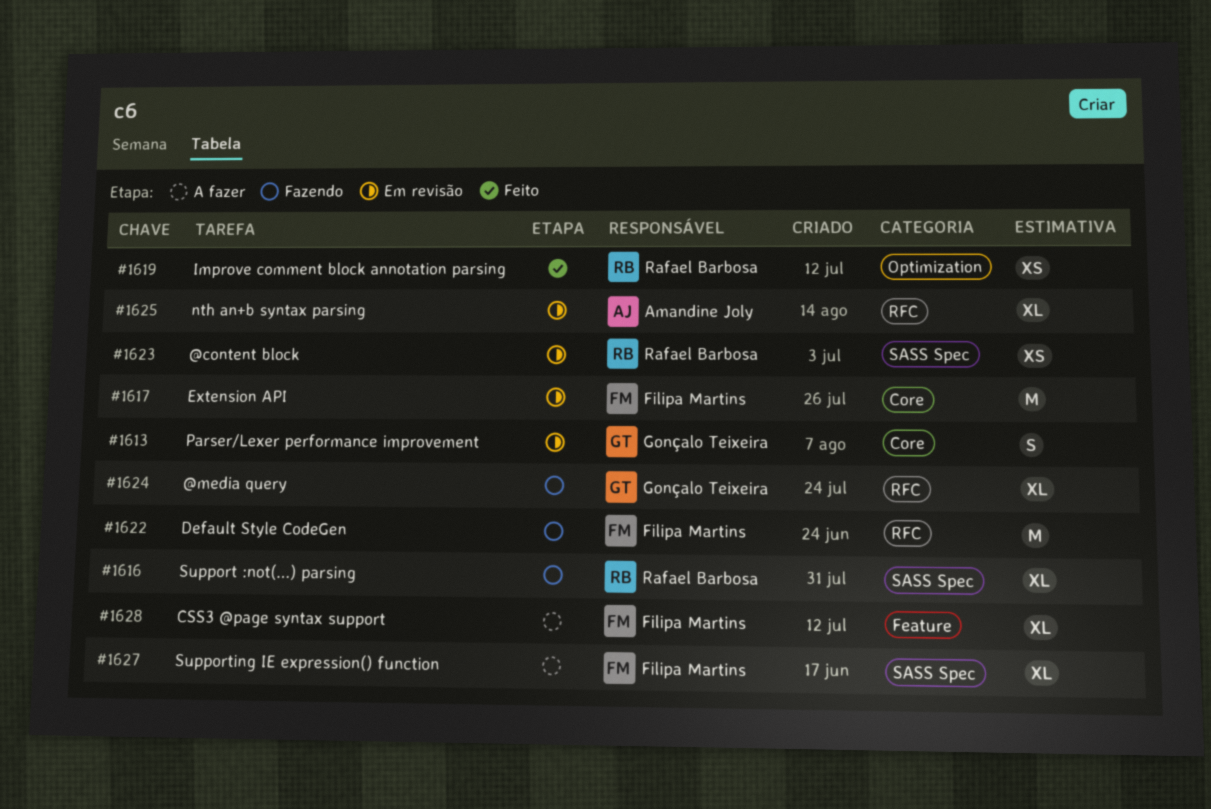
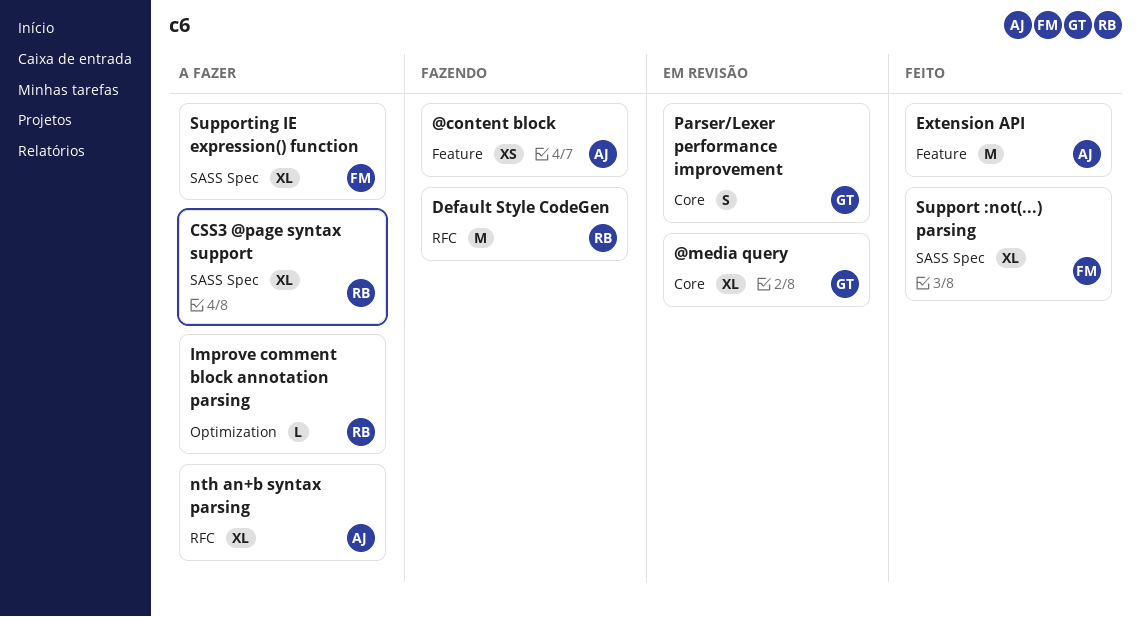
@content block, status: Em revisão -> Fazendo
@content block, owner: Rafael Barbosa -> Amandine Joly
@content block, label: SASS Spec -> Feature
@media query, status: Fazendo -> Em revisão
@media query, label: RFC -> Core
CSS3 @page syntax support, owner: Filipa Martins -> Rafael Barbosa
CSS3 @page syntax support, label: Feature -> SASS Spec
Default Style CodeGen, owner: Filipa Martins -> Rafael Barbosa
Extension API, status: Em revisão -> Feito
Extension API, owner: Filipa Martins -> Amandine Joly
Extension API, label: Core -> Feature
Improve comment block annotation parsing, status: Feito -> A fazer
Improve comment block annotation parsing, estimate: XS -> L
nth an+b syntax parsing, status: Em revisão -> A fazer
Support :not(...) parsing, status: Fazendo -> Feito
Support :not(...) parsing, owner: Rafael Barbosa -> Filipa Martins

